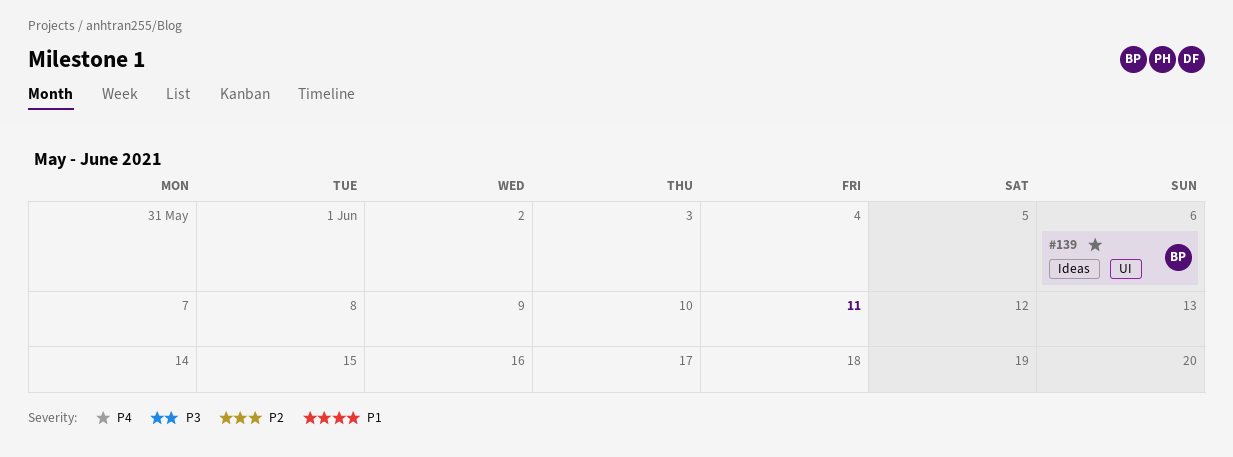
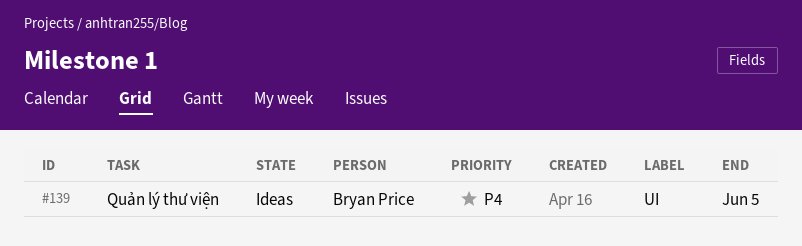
#139, due: Jun 6 -> Jun 5

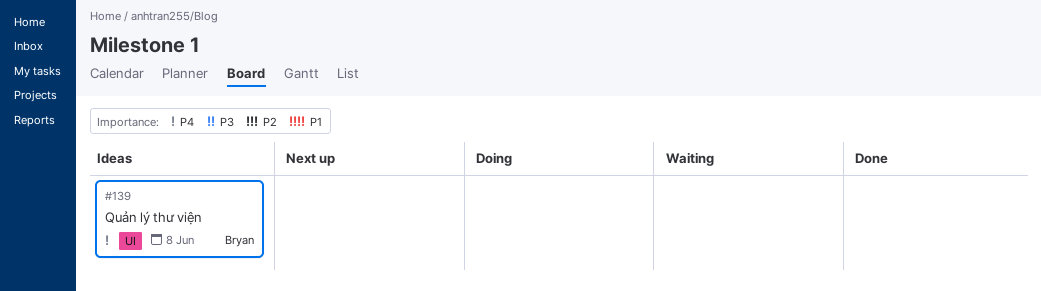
#139, due: Jun 5 -> Jun 8

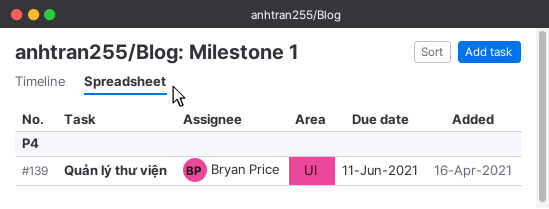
#139, due: Jun 8 -> Jun 11

